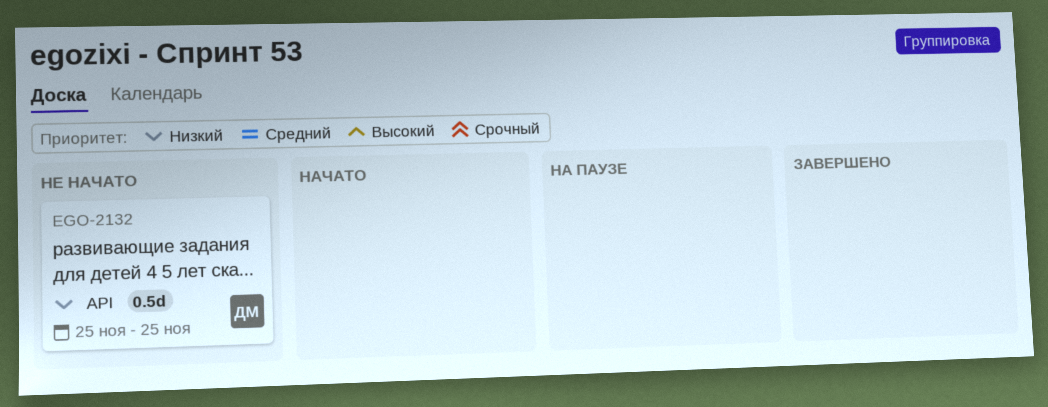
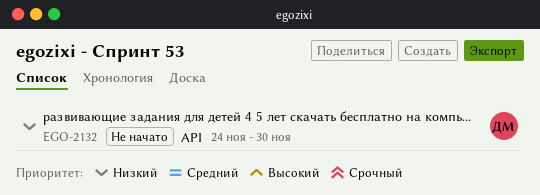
EGO-2132, start: Nov 25 -> Nov 24
EGO-2132, due: Nov 25 -> Nov 30

